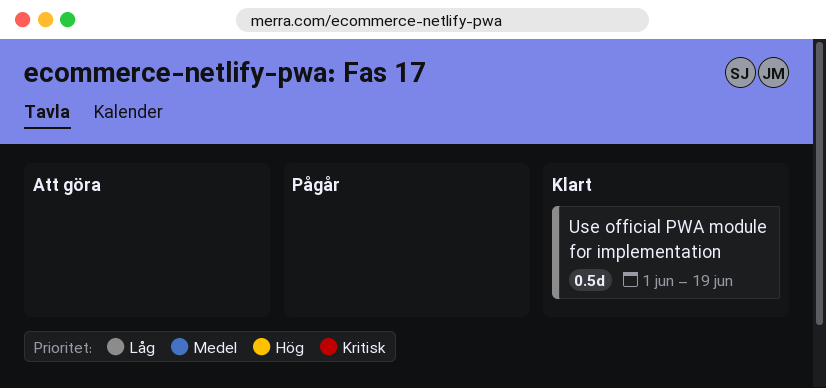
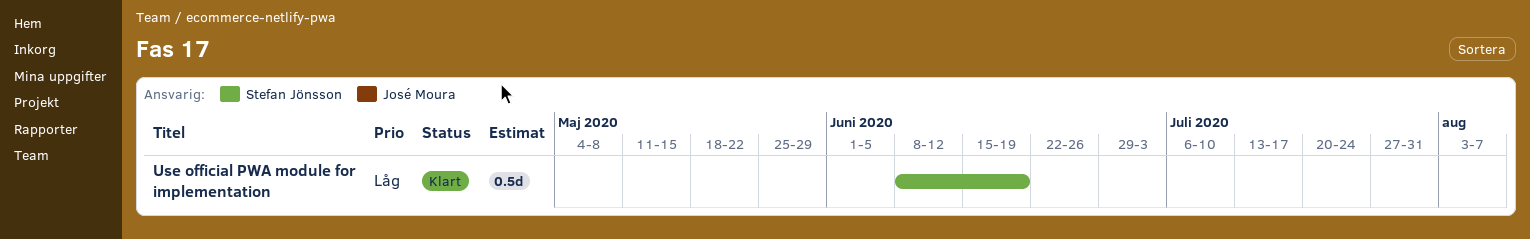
Use official PWA module for implementation, start: Jun 1 -> Jun 8

